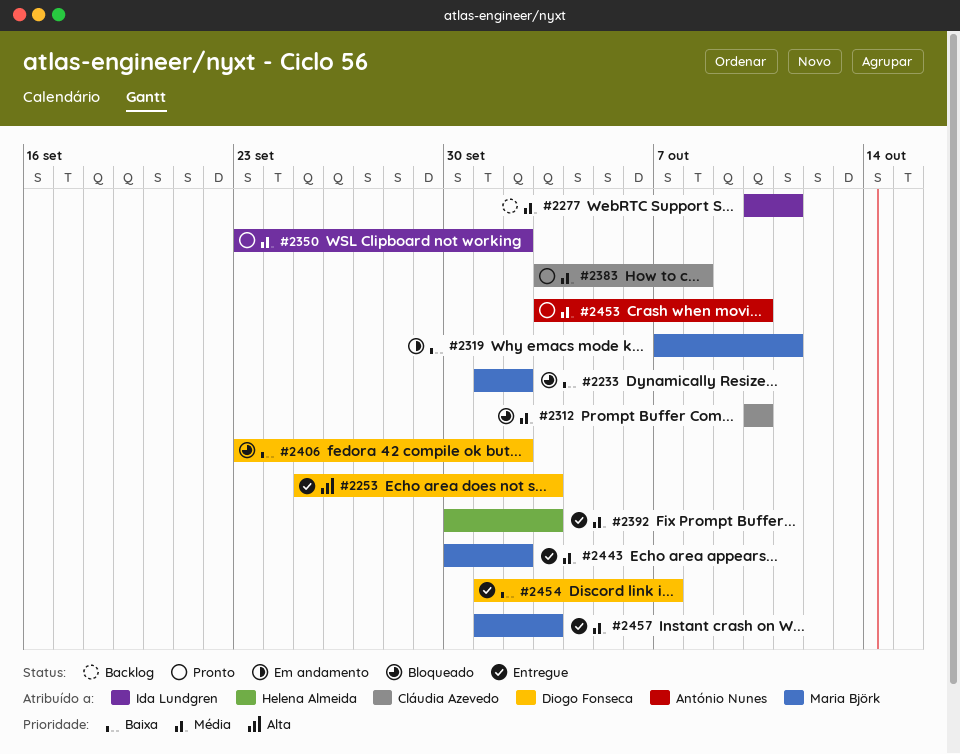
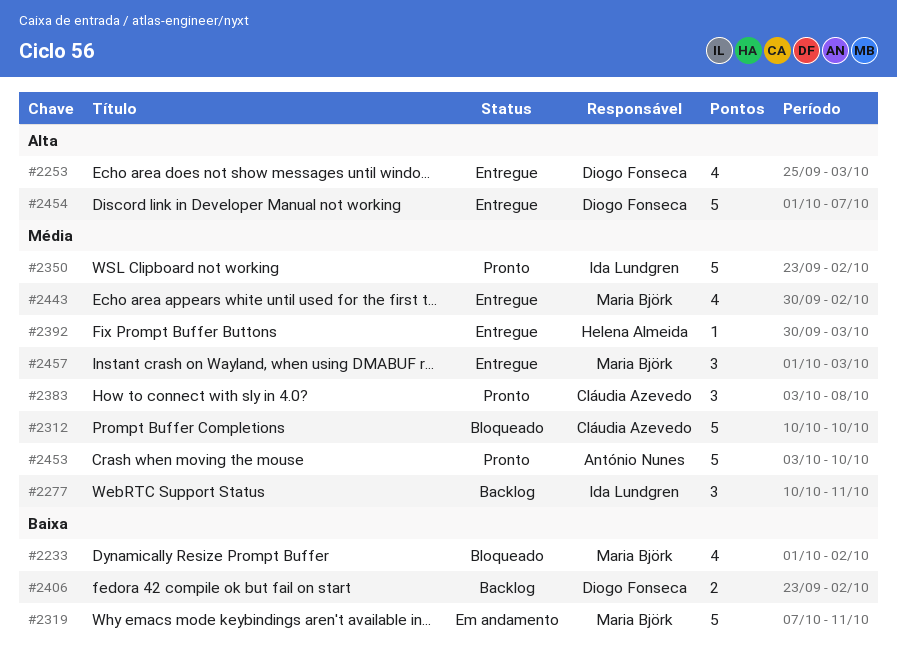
#2406, status: Bloqueado -> Backlog
#2454, priority: Baixa -> Alta

